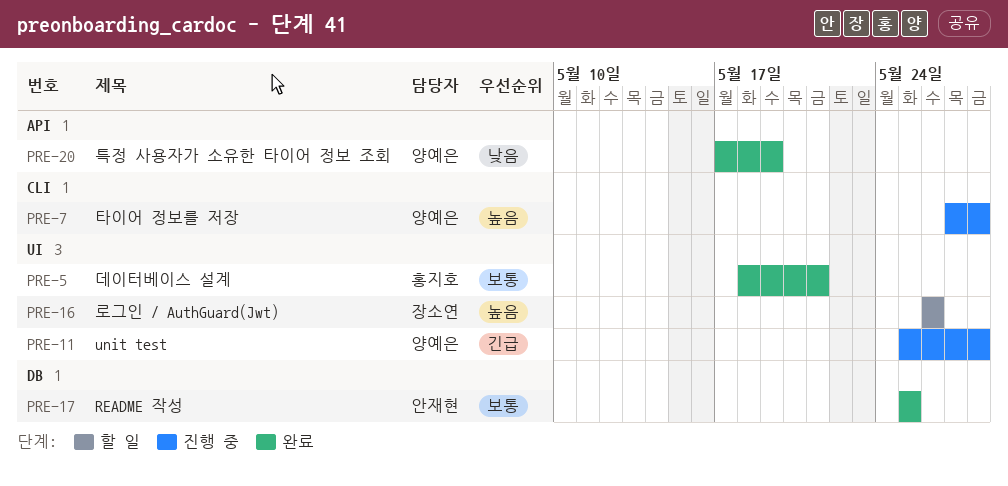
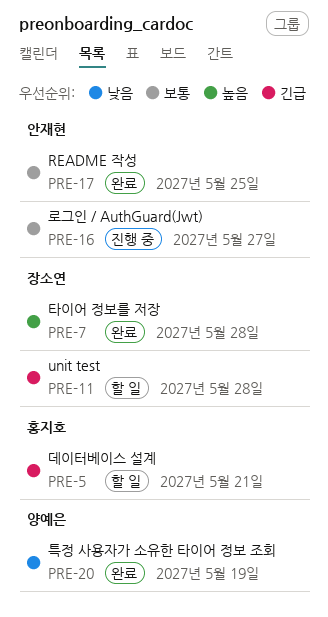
PRE-5, status: 완료 -> 할 일
PRE-5, priority: 보통 -> 긴급
PRE-7, status: 진행 중 -> 완료
PRE-7, owner: 양예은 -> 장소연
PRE-11, status: 진행 중 -> 할 일
PRE-11, owner: 양예은 -> 장소연
PRE-16, status: 할 일 -> 진행 중
PRE-16, owner: 장소연 -> 안재현
PRE-16, priority: 높음 -> 보통
PRE-16, due: May 26 -> May 27

